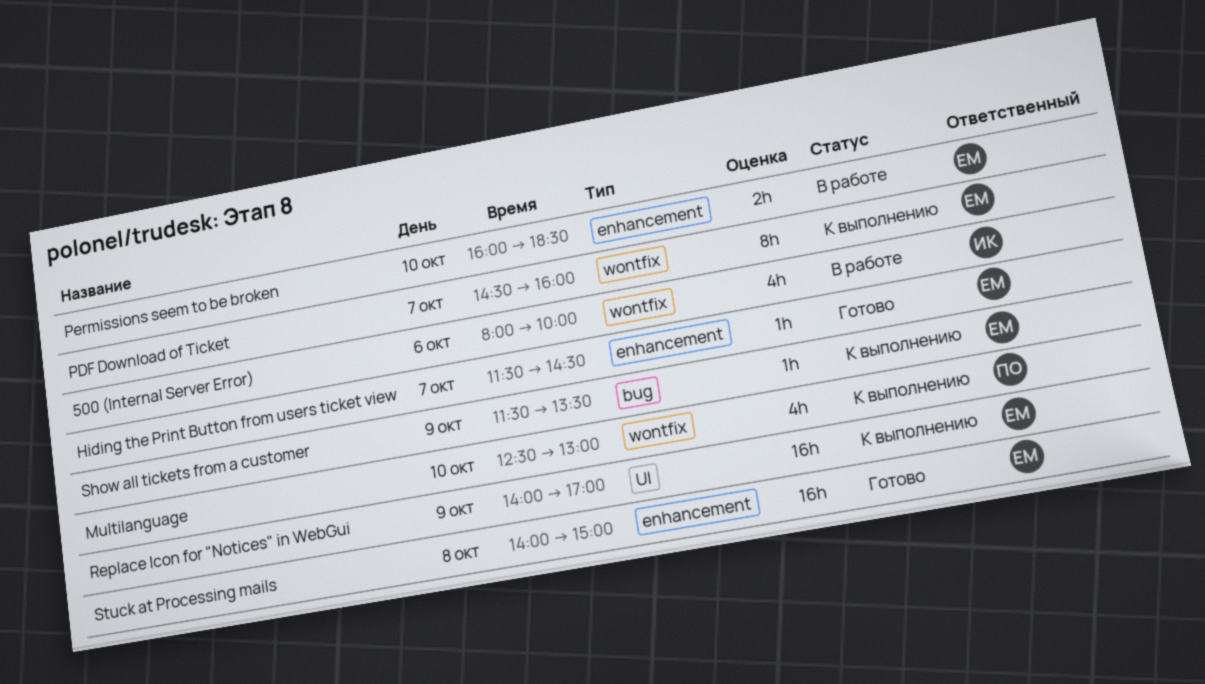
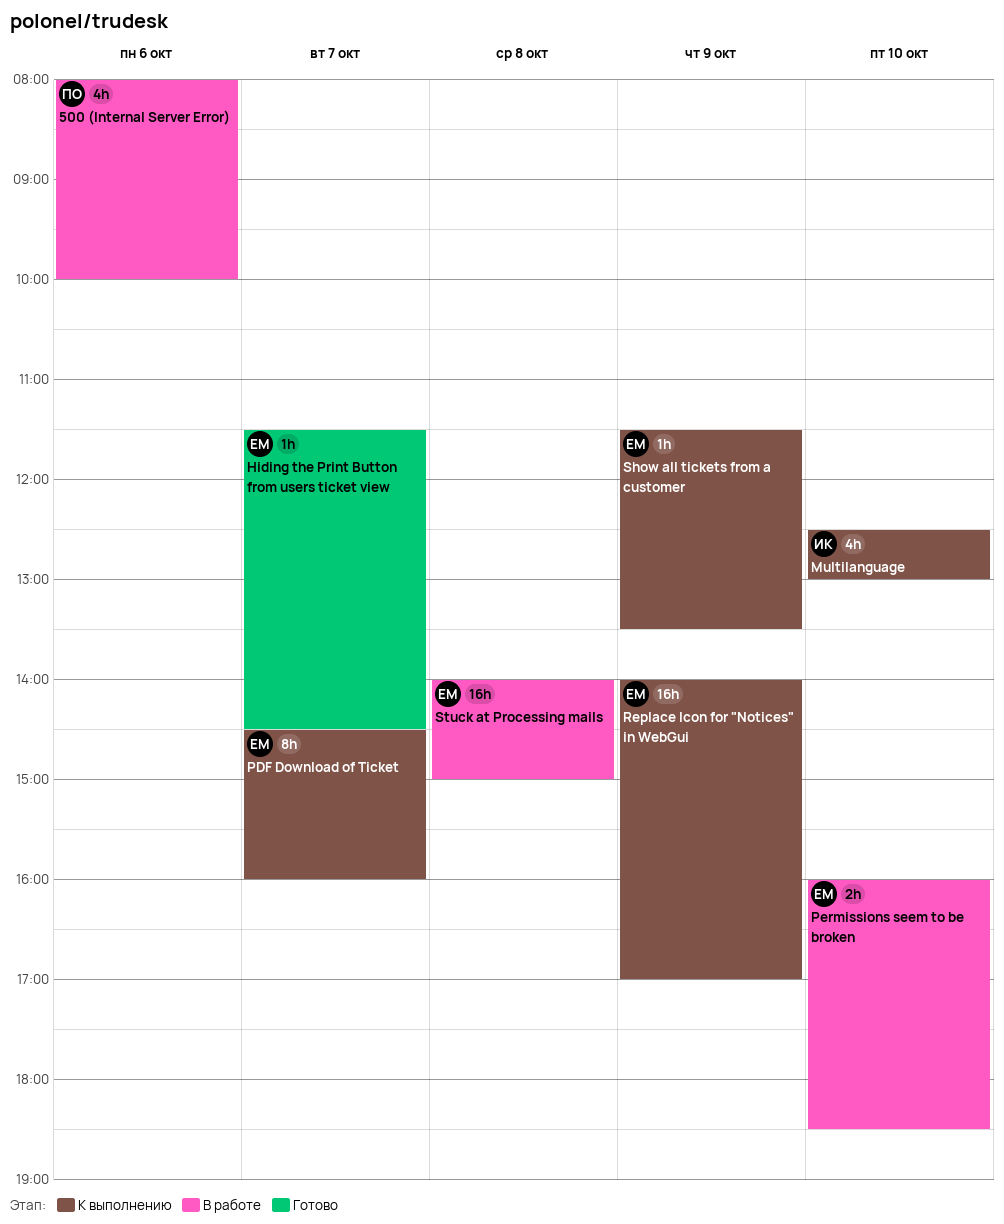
500 (Internal Server Error), owner: ИК -> ПО
Multilanguage, owner: ПО -> ИК
Stuck at Processing mails, status: Готово -> В работе

